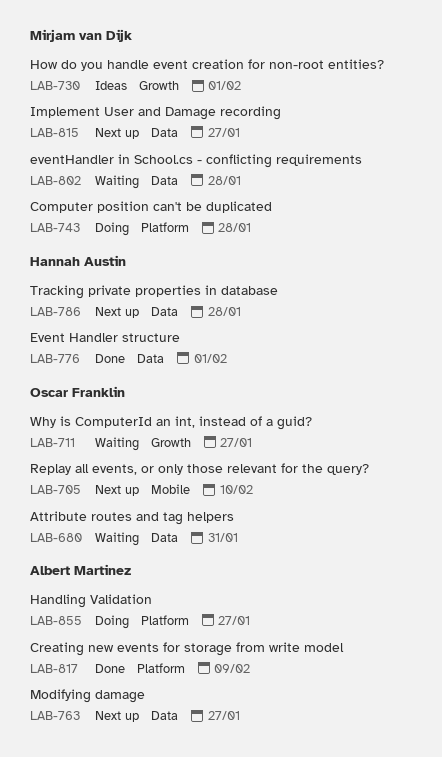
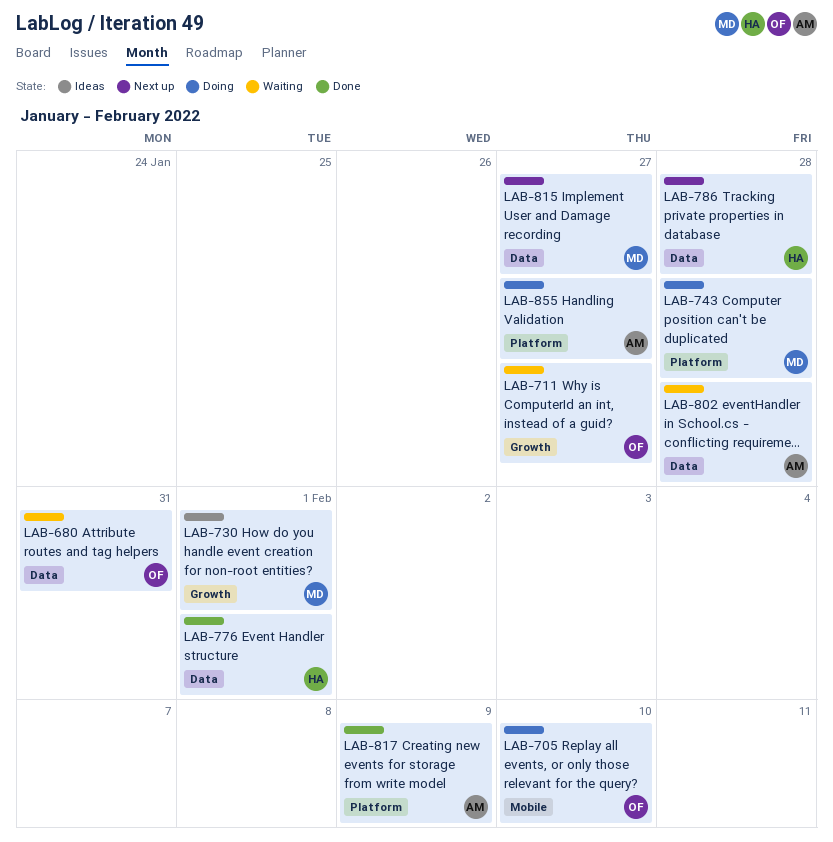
LAB-705, status: Next up -> Doing
LAB-763: present -> none
LAB-802, owner: Mirjam van Dijk -> Albert Martinez

